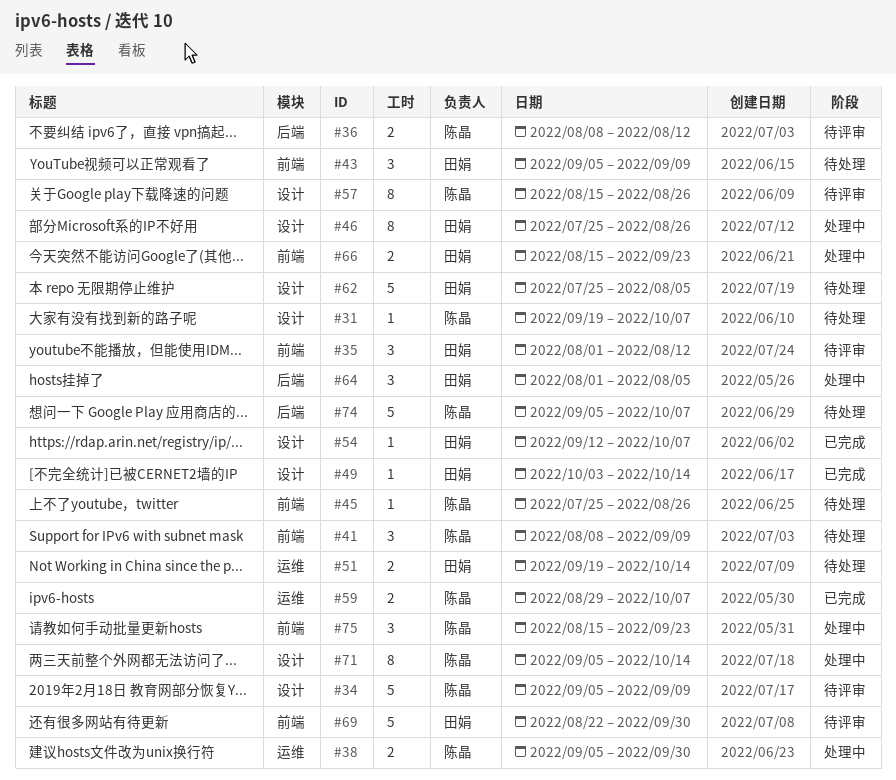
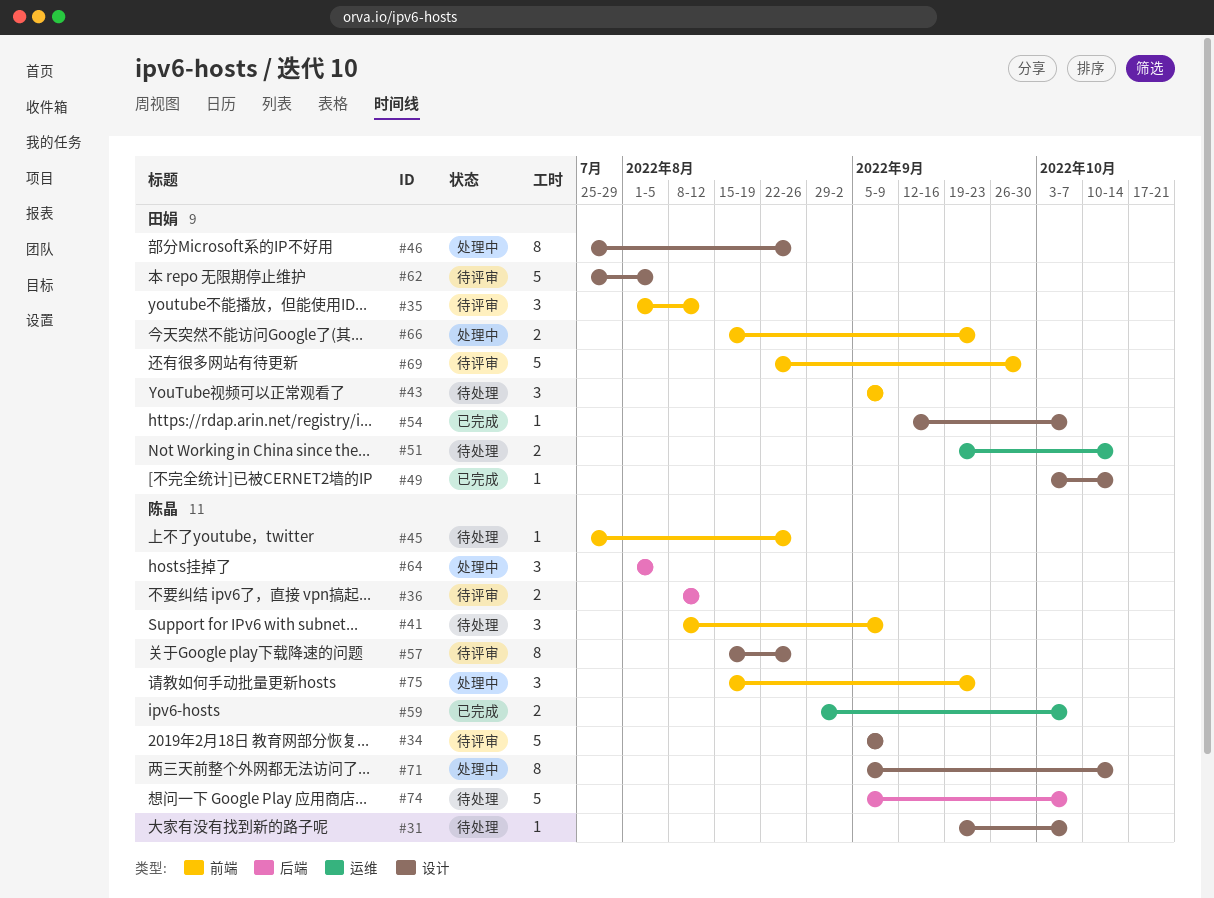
#38: present -> none
#62, status: 待处理 -> 待评审
#64, owner: 田娟 -> 陈晶

